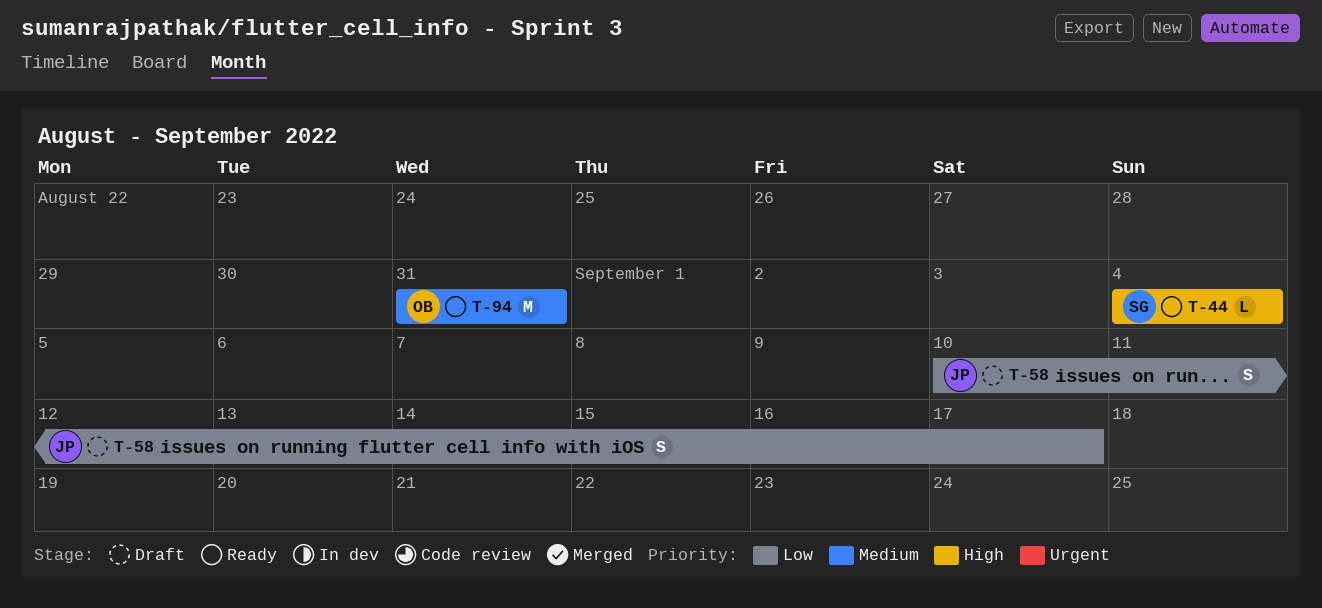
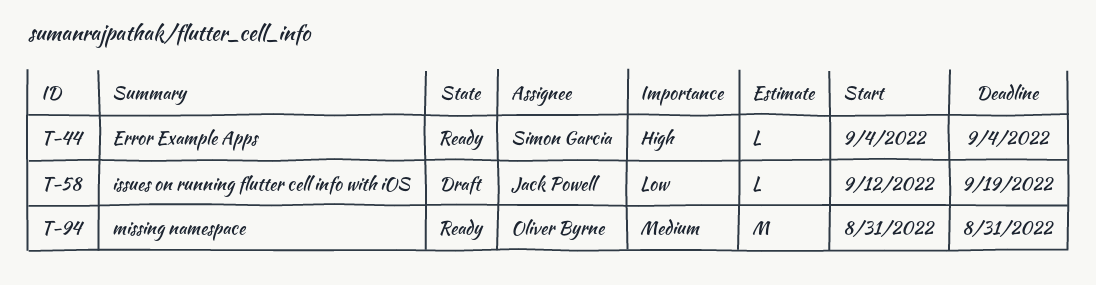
T-58, estimate: S -> L
T-58, start: Sep 10 -> Sep 12
T-58, due: Sep 17 -> Sep 19

